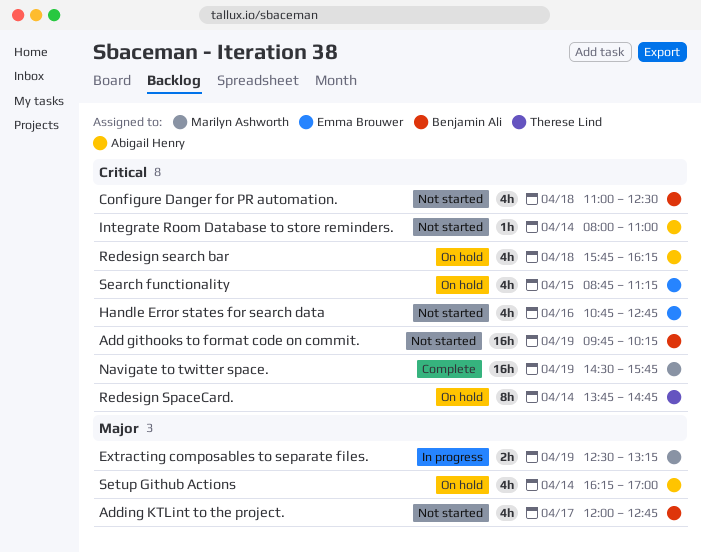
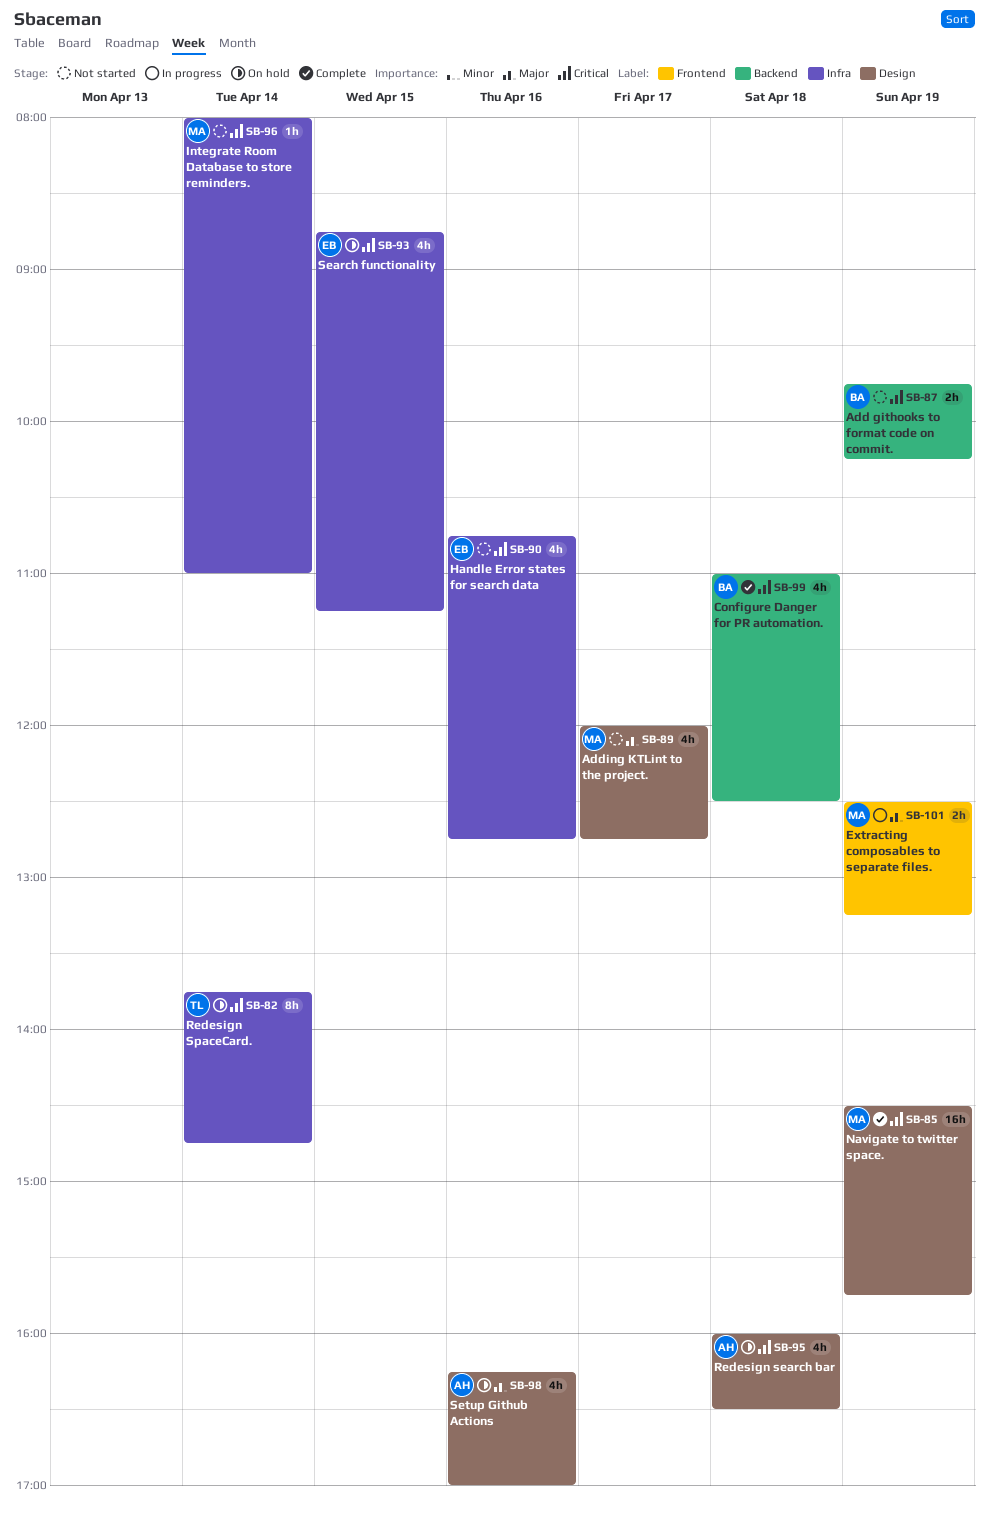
Add githooks to format code on commit., estimate: 16h -> 2h
Adding KTLint to the project., owner: Benjamin Ali -> Marilyn Ashworth
Configure Danger for PR automation., status: Not started -> Complete
Integrate Room Database to store reminders., owner: Abigail Henry -> Marilyn Ashworth
Redesign search bar, begins: 15:45 -> 16:00
Redesign search bar, ends: 16:15 -> 16:30
Setup Github Actions, day: Apr 14 -> Apr 16

